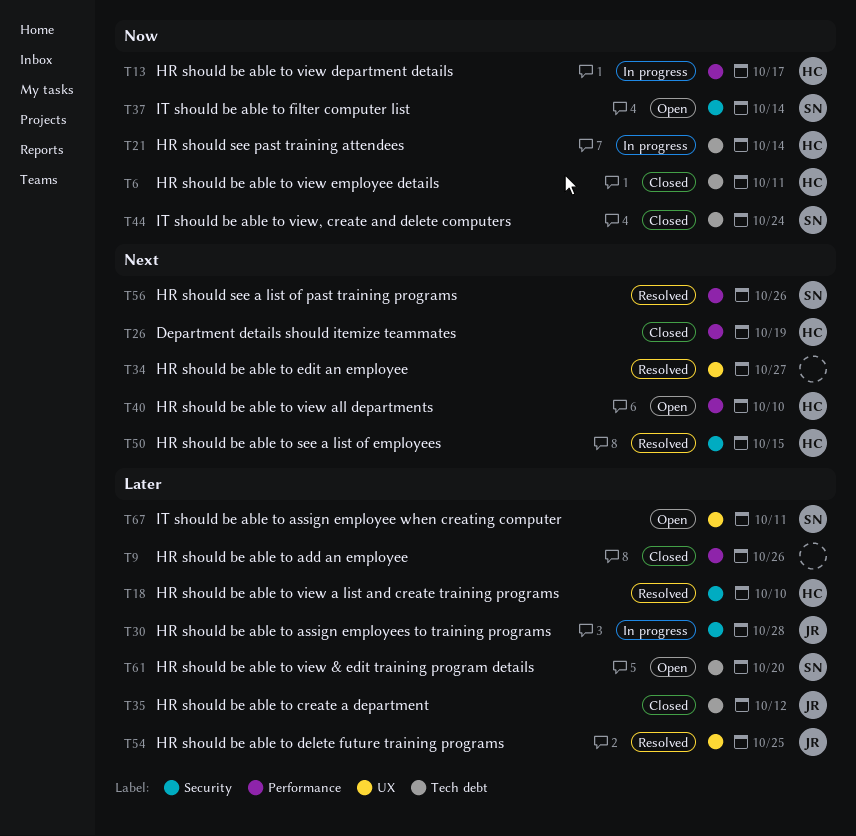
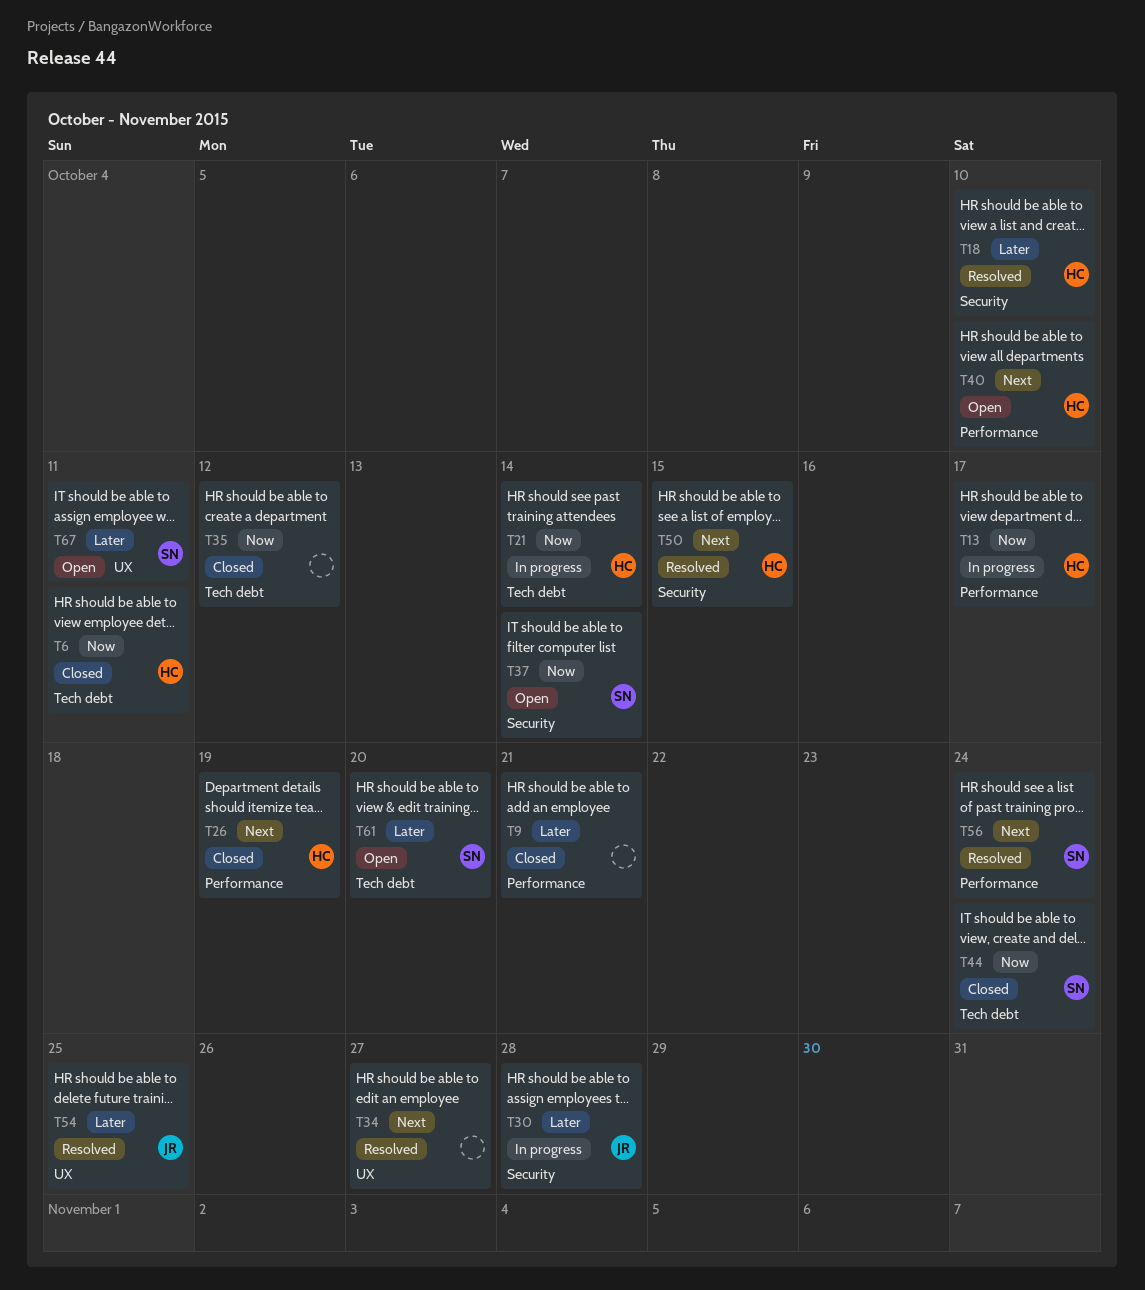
T9, due: Oct 26 -> Oct 21
T35, owner: JR -> none
T35, priority: Later -> Now
T56, due: Oct 26 -> Oct 24

